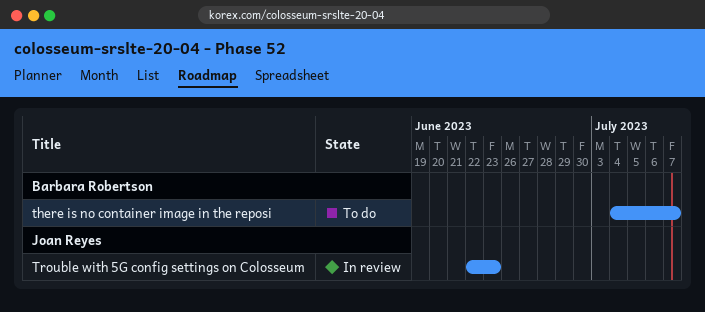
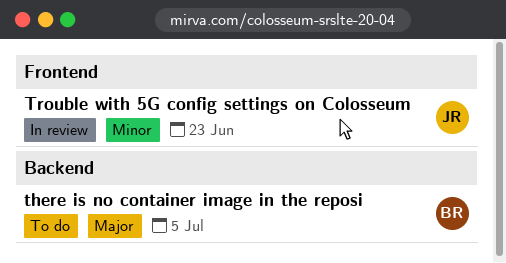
there is no container image in the reposi, due: Jul 7 -> Jul 5

